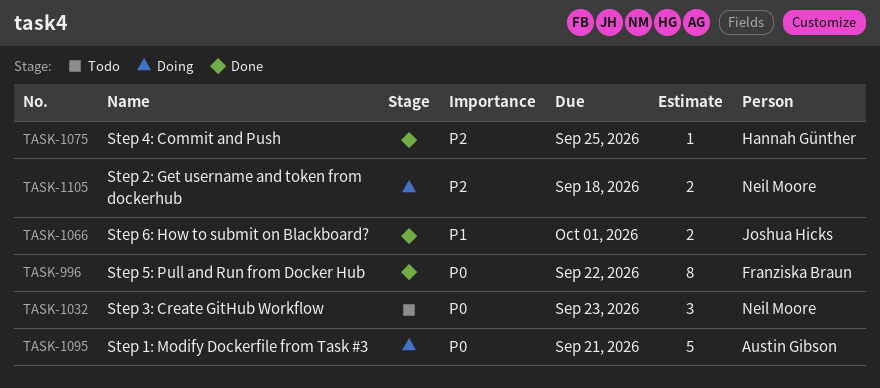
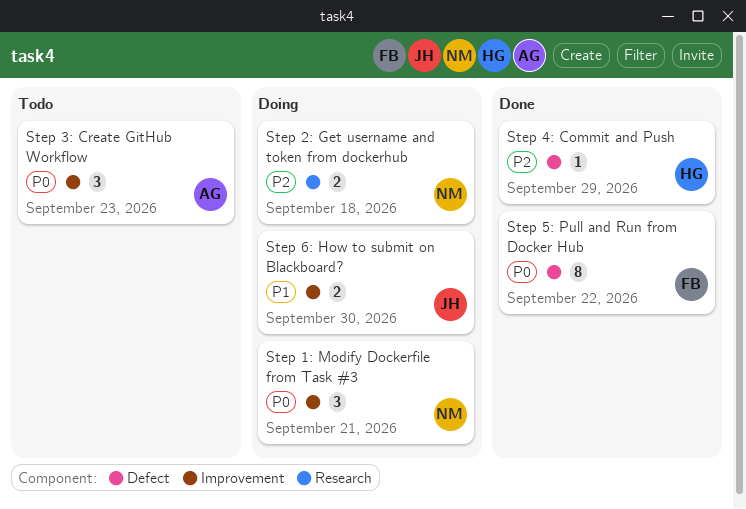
Step 1: Modify Dockerfile from Task #3, owner: Austin Gibson -> Neil Moore
Step 1: Modify Dockerfile from Task #3, estimate: 5 -> 3
Step 3: Create GitHub Workflow, owner: Neil Moore -> Austin Gibson
Step 4: Commit and Push, due: Sep 25 -> Sep 29
Step 6: How to submit on Blackboard?, status: Done -> Doing
Step 6: How to submit on Blackboard?, due: Oct 1 -> Sep 30

